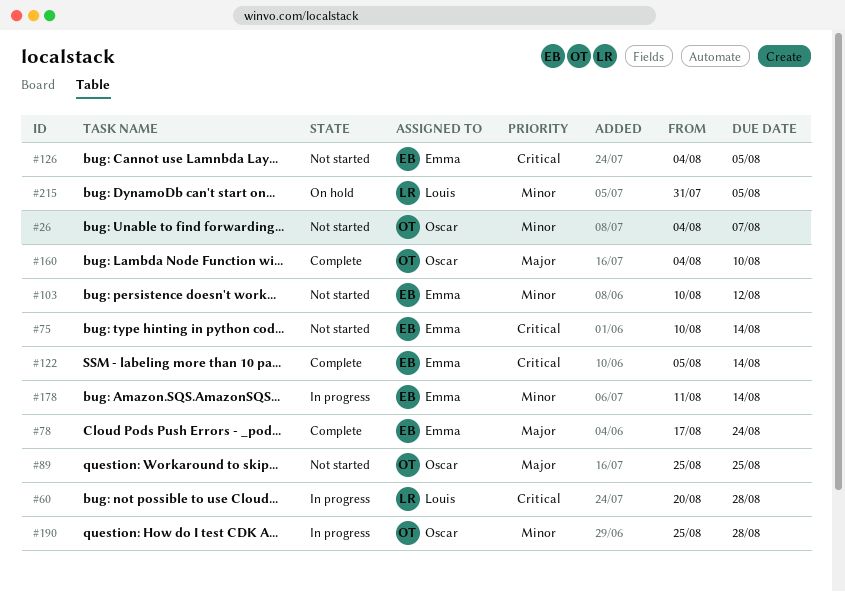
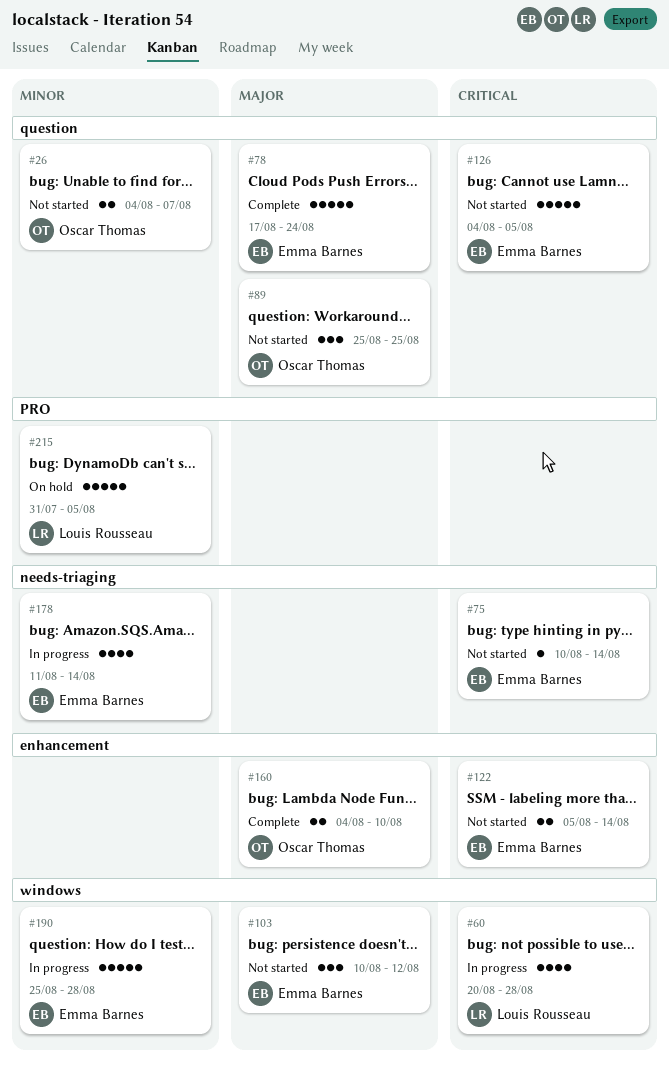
#103, priority: Minor -> Major
#122, status: Complete -> Not started
#190, owner: Oscar Thomas -> Emma Barnes

